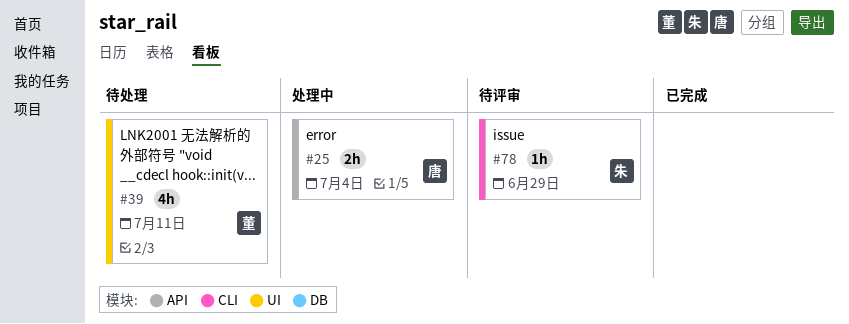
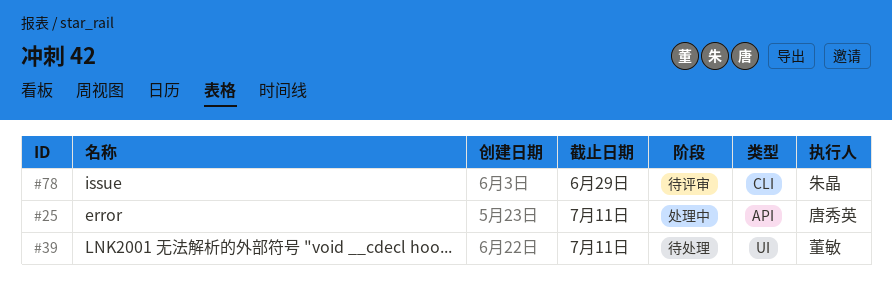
#25, due: Jul 4 -> Jul 11

